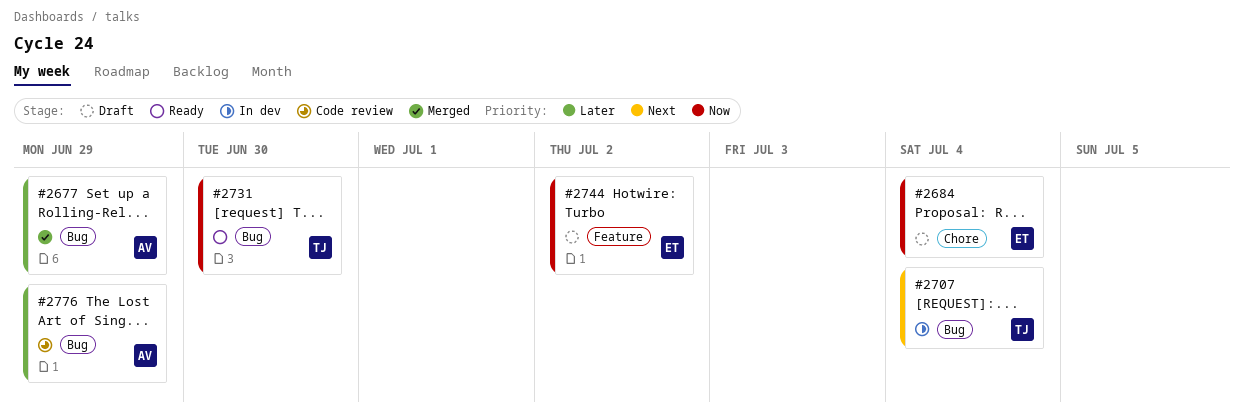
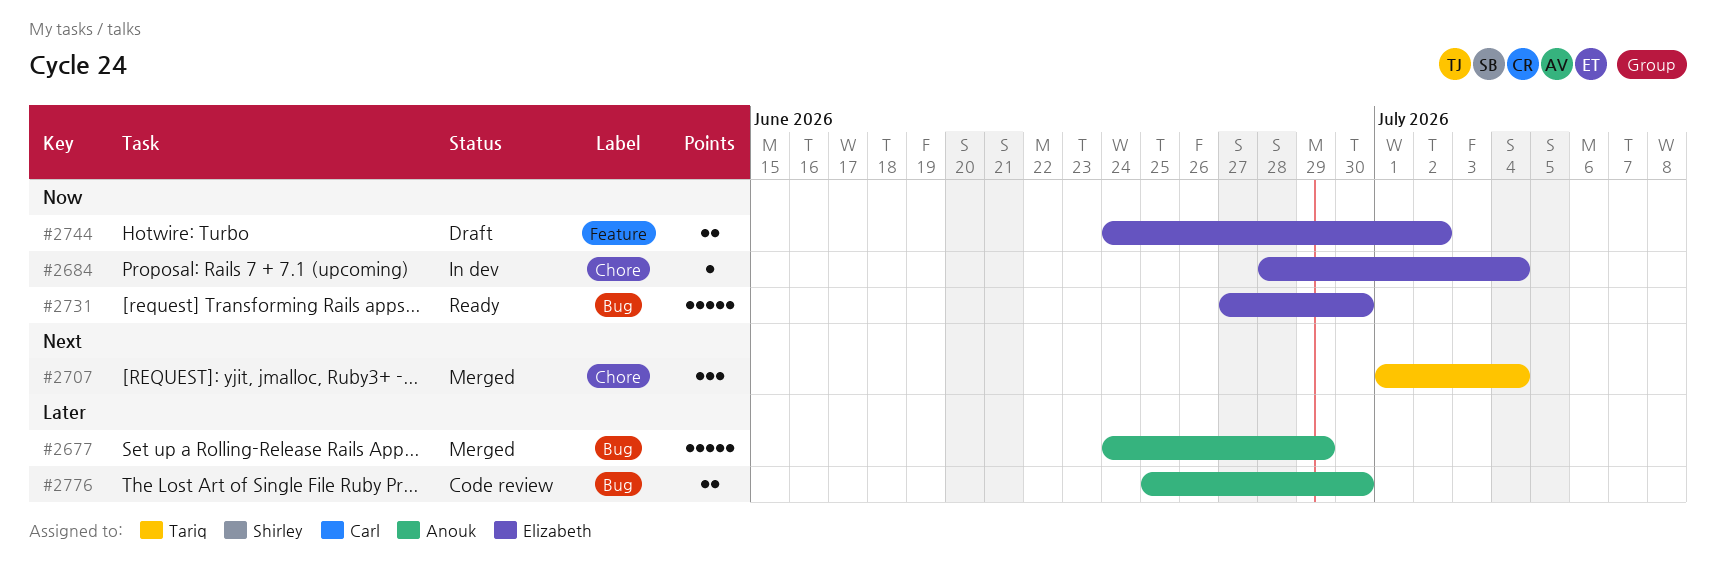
#2684, status: Draft -> In dev
#2707, status: In dev -> Merged
#2707, label: Bug -> Chore
#2731, owner: Tariq -> Elizabeth
#2776, due: Jun 29 -> Jun 30

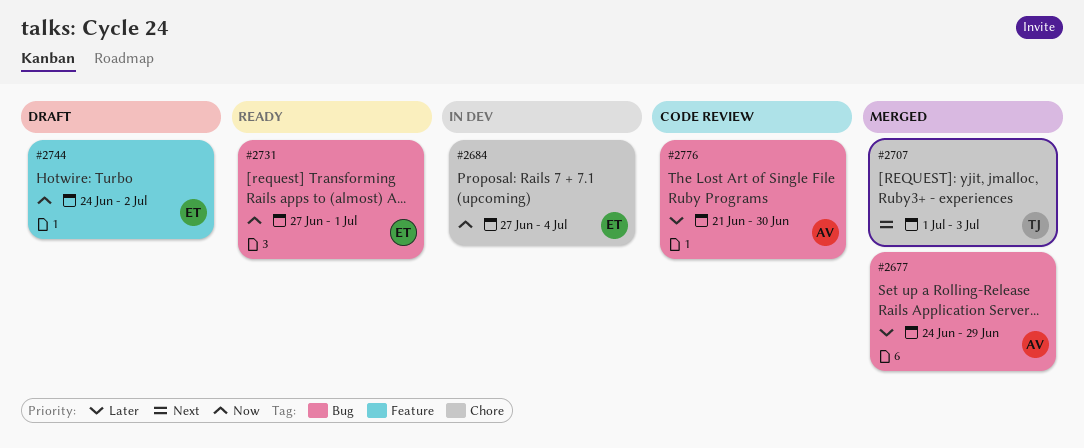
#2684, start: Jun 28 -> Jun 27
#2707, due: Jul 4 -> Jul 3
#2731, due: Jun 30 -> Jul 1
#2776, start: Jun 25 -> Jun 21

